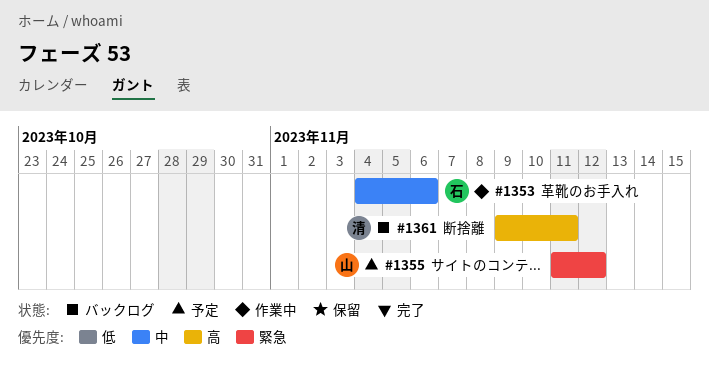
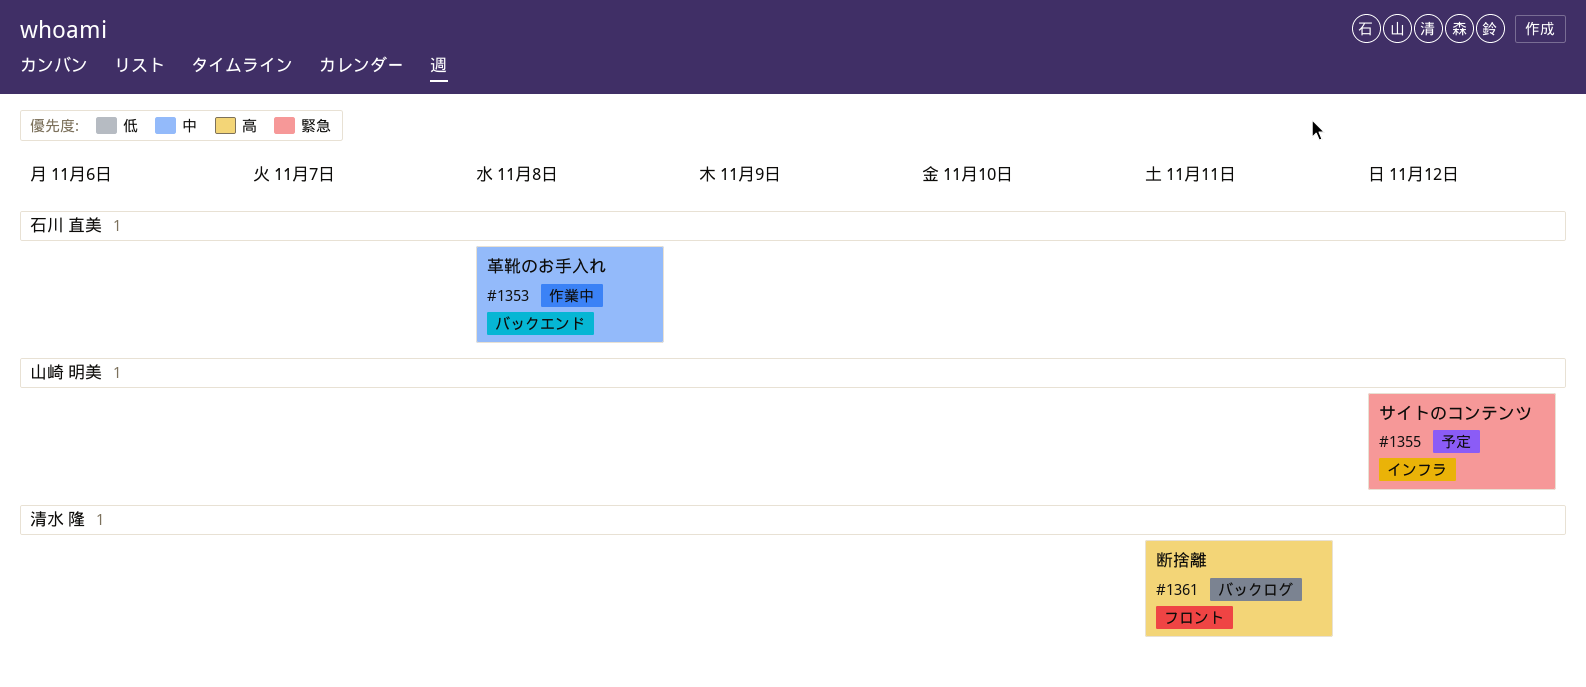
#1353, due: Nov 6 -> Nov 8

